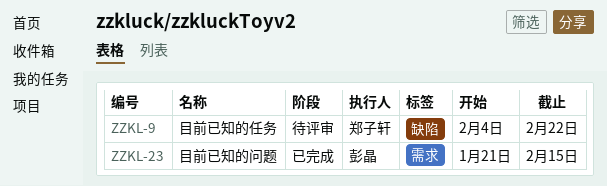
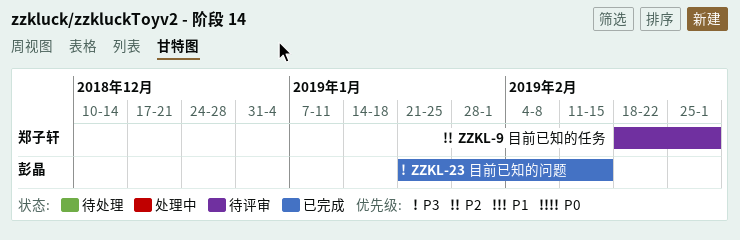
ZZKL-9, start: Feb 4 -> Feb 18
ZZKL-9, due: Feb 22 -> Mar 1

